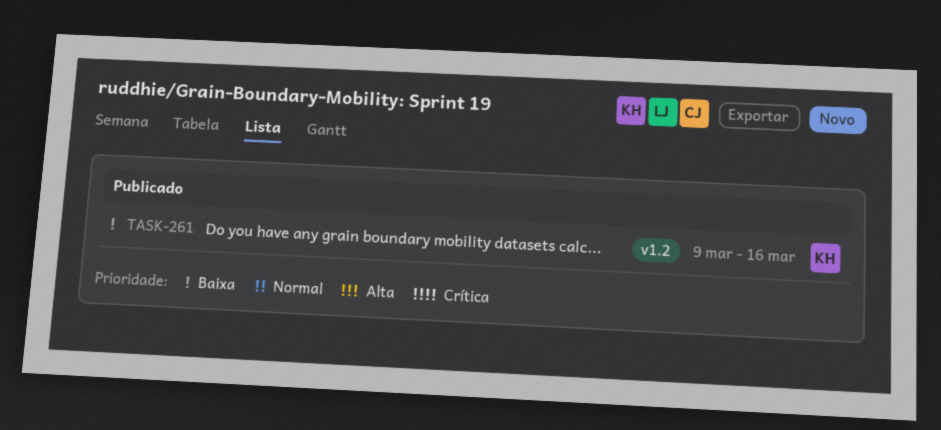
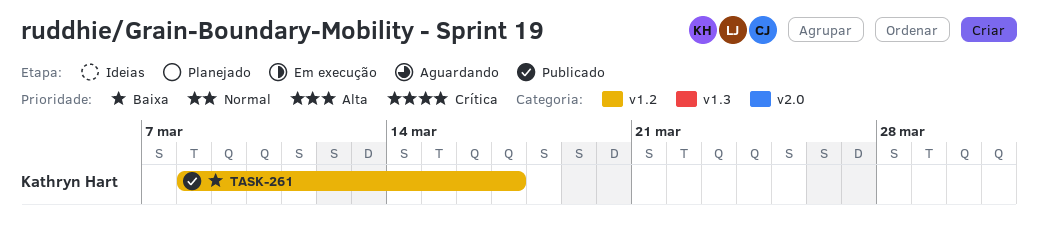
TASK-261, start: Mar 9 -> Mar 8
TASK-261, due: Mar 16 -> Mar 17

